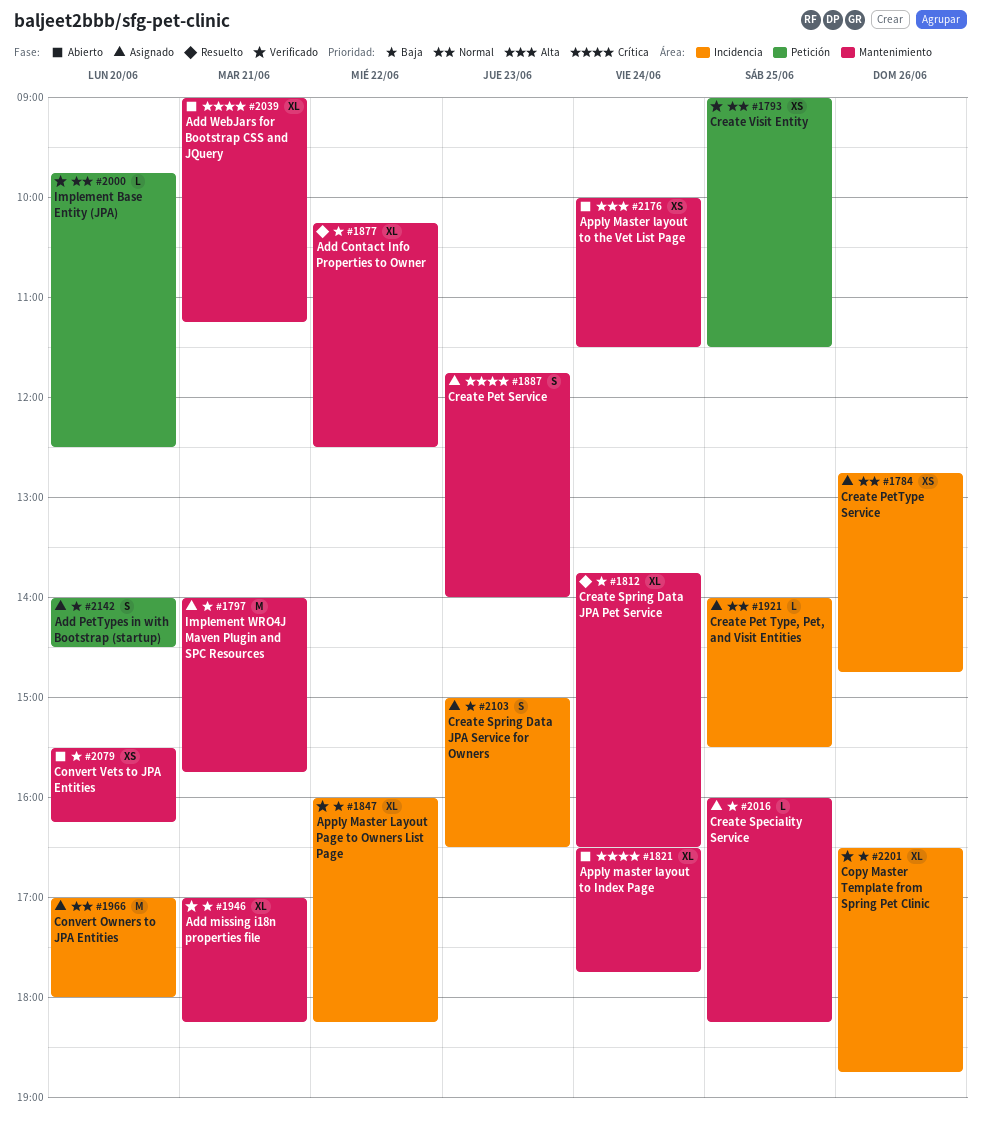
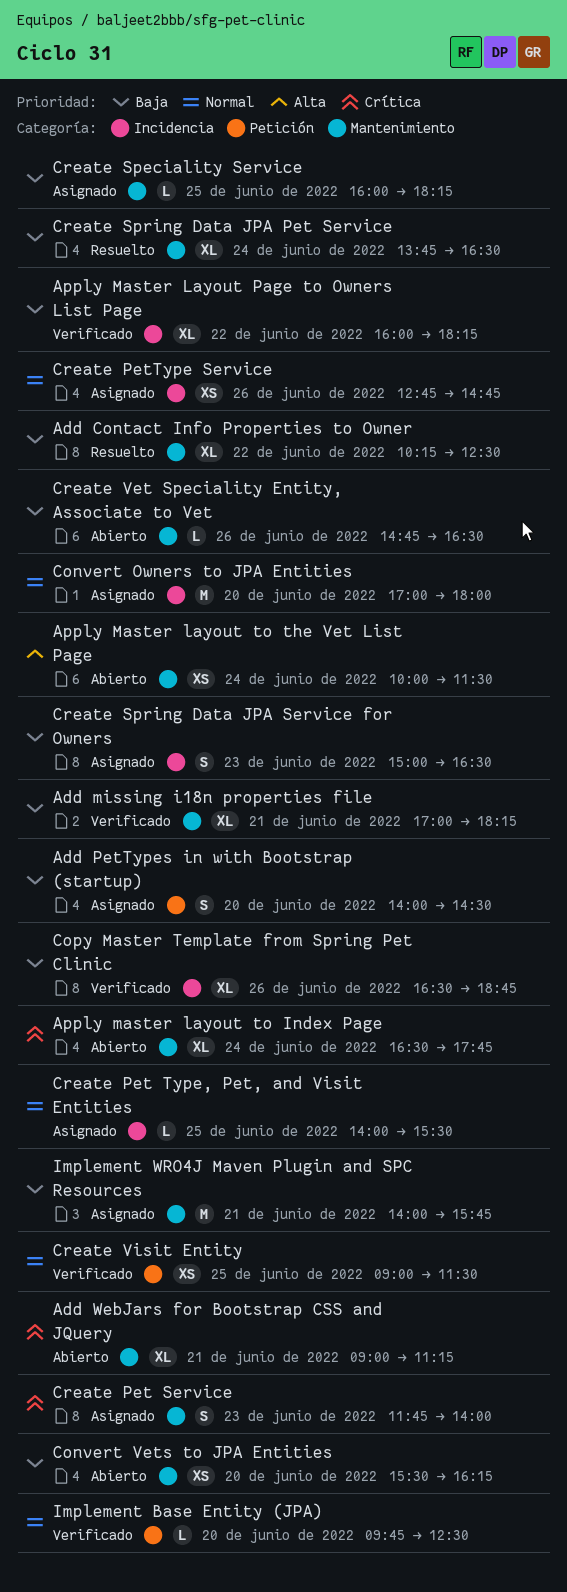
Create Vet Speciality Entity, Associate to Vet: none -> present

